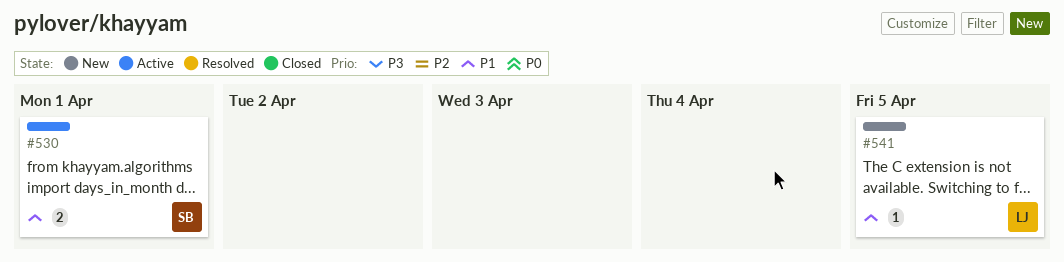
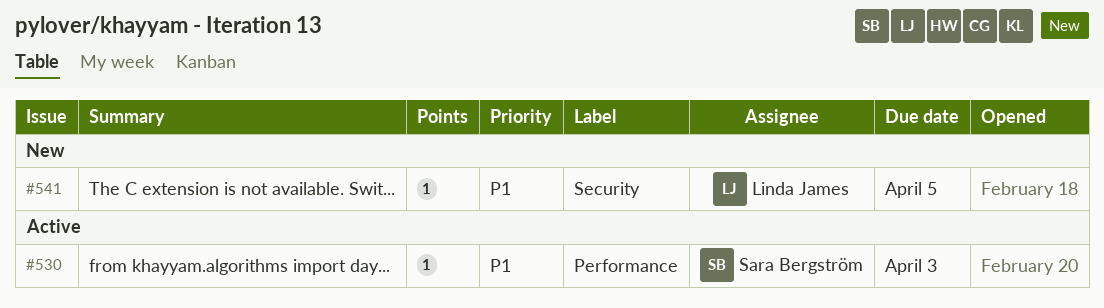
#530, estimate: 2 -> 1
#530, due: Apr 1 -> Apr 3

